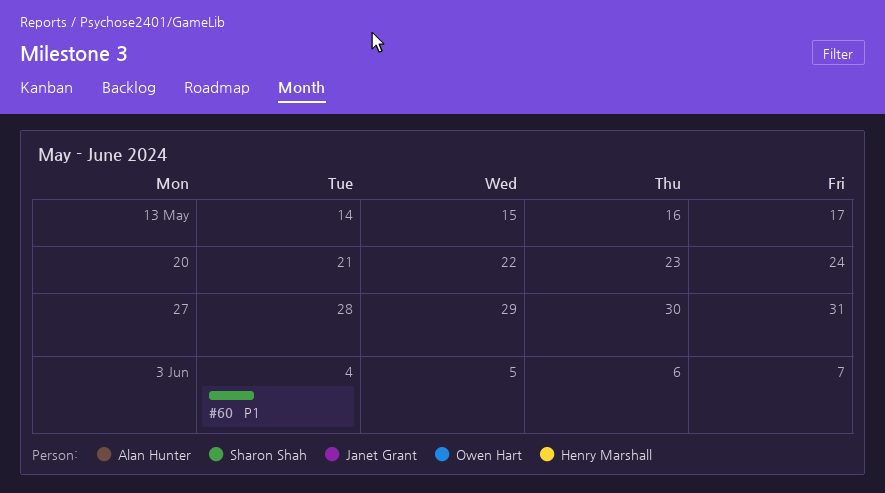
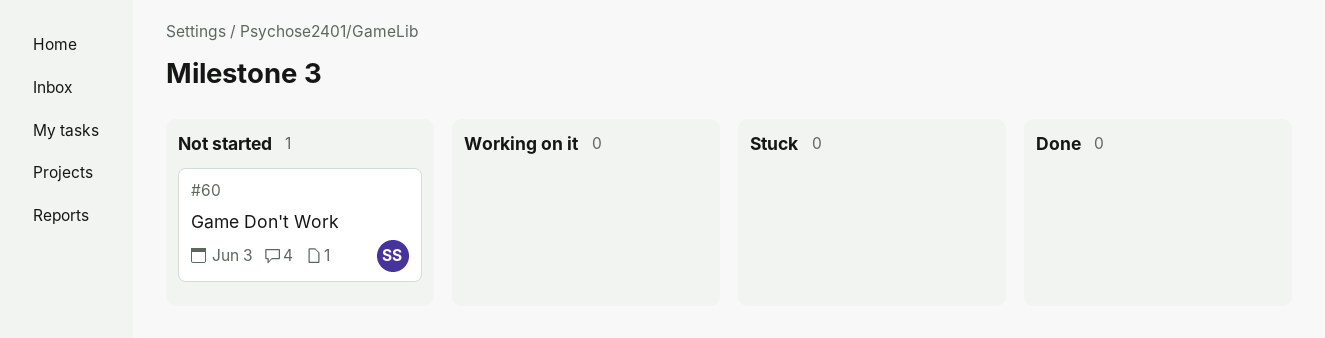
#60, due: Jun 4 -> Jun 3

